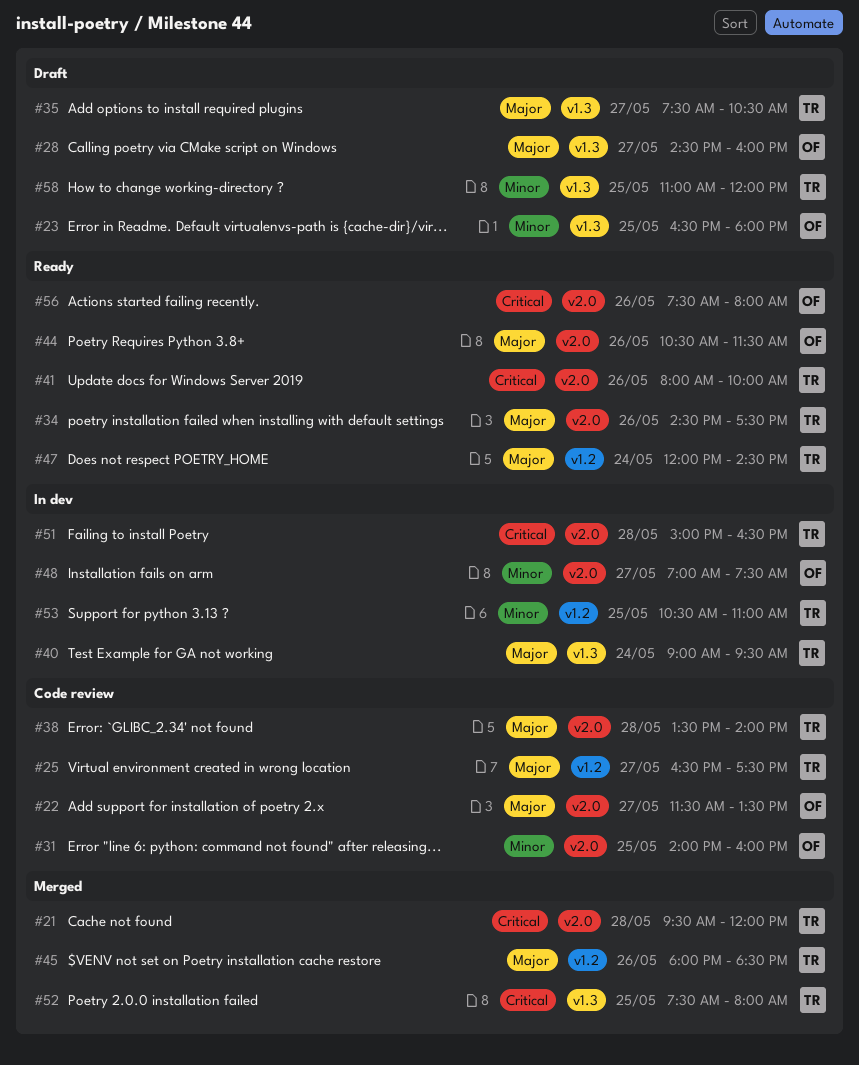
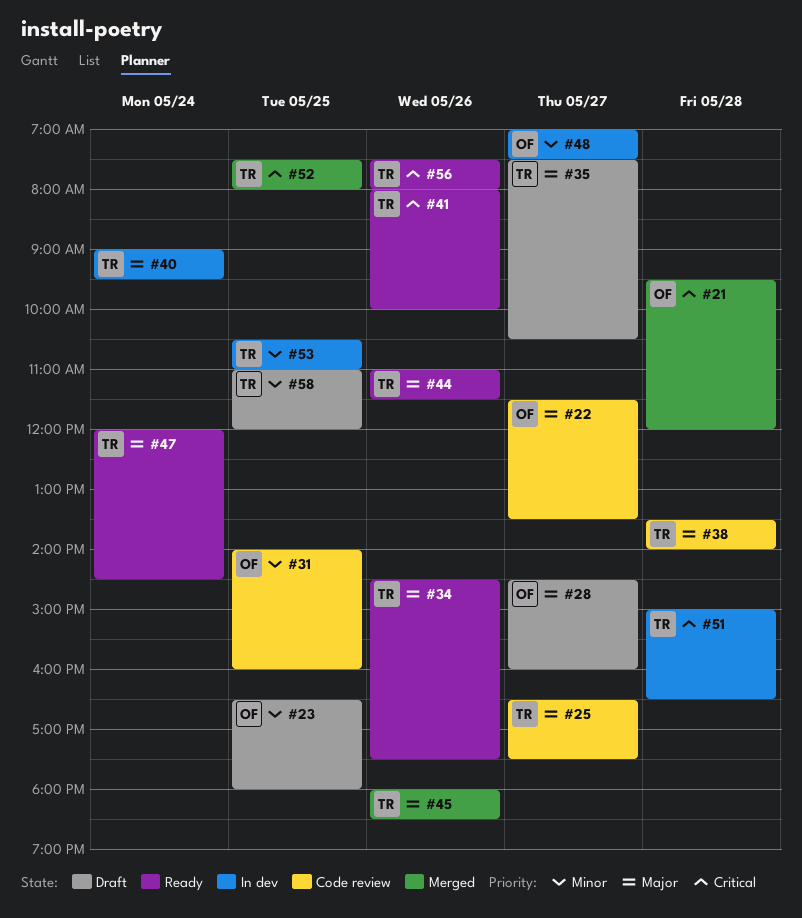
#21, owner: TR -> OF
#44, owner: OF -> TR
#44, begins: 10:30 -> 11:00
#56, owner: OF -> TR

